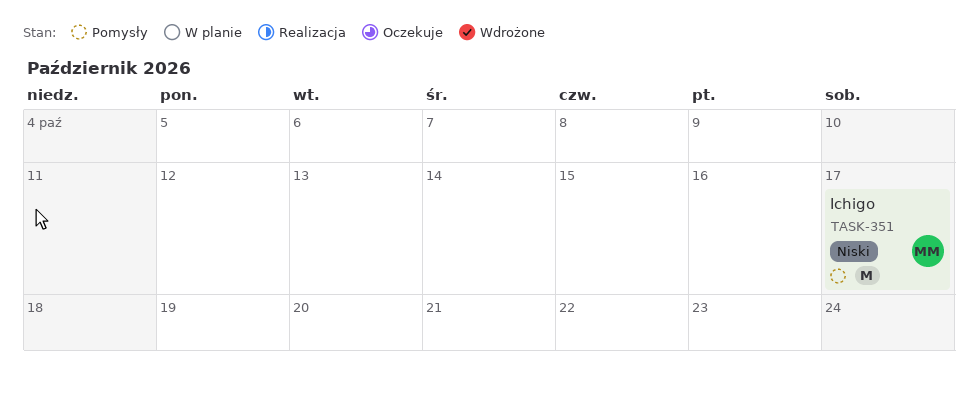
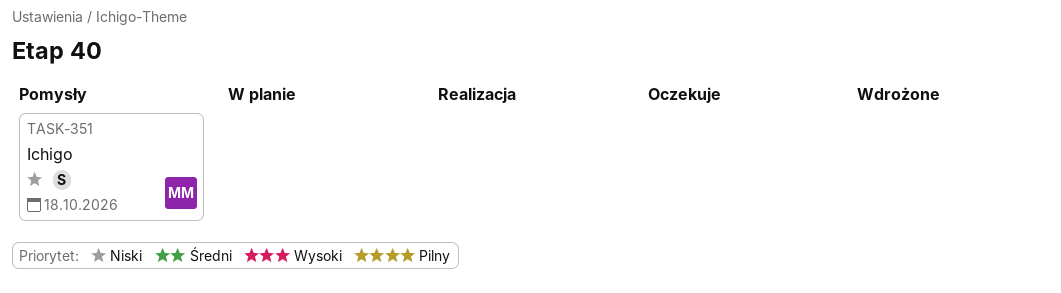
TASK-351, estimate: M -> S
TASK-351, due: Oct 17 -> Oct 18

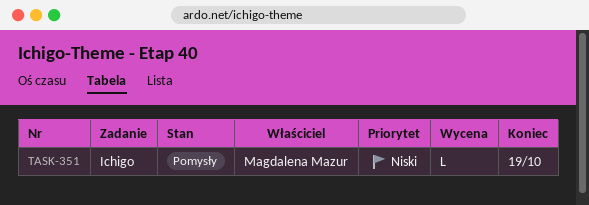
TASK-351, estimate: S -> L
TASK-351, due: Oct 18 -> Oct 19

